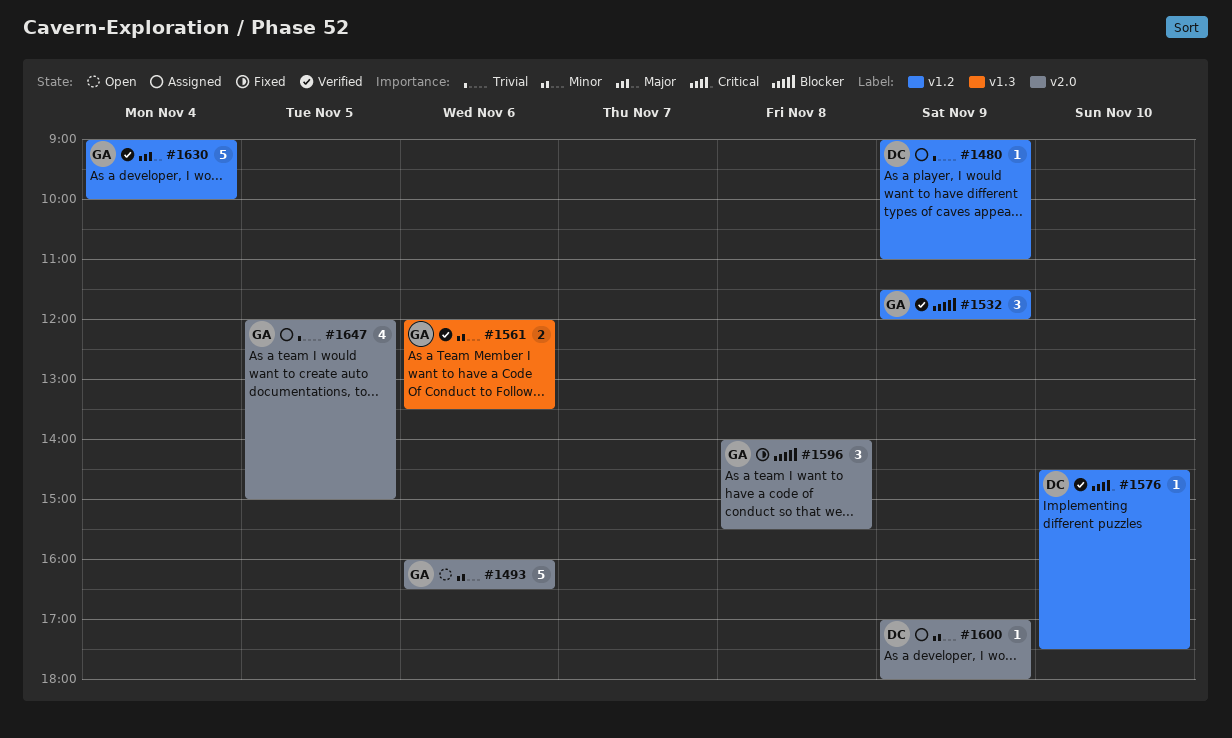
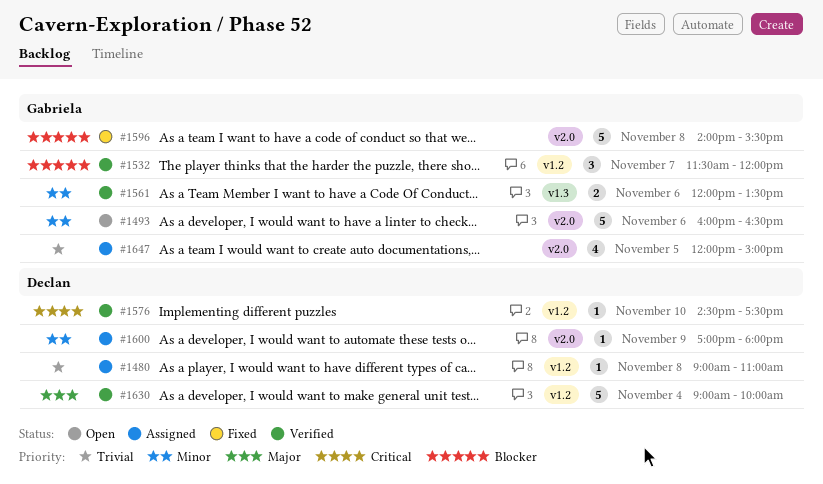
#1480, day: Nov 9 -> Nov 8
#1532, day: Nov 9 -> Nov 7
#1596, estimate: 3 -> 5
#1630, owner: Gabriela -> Declan

